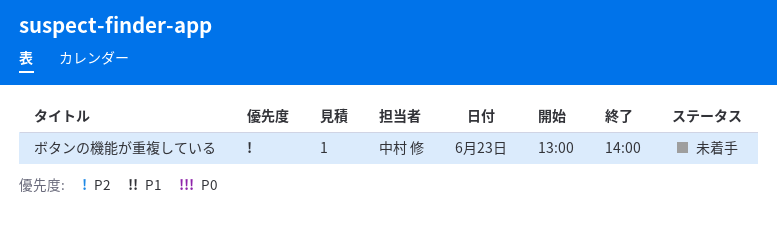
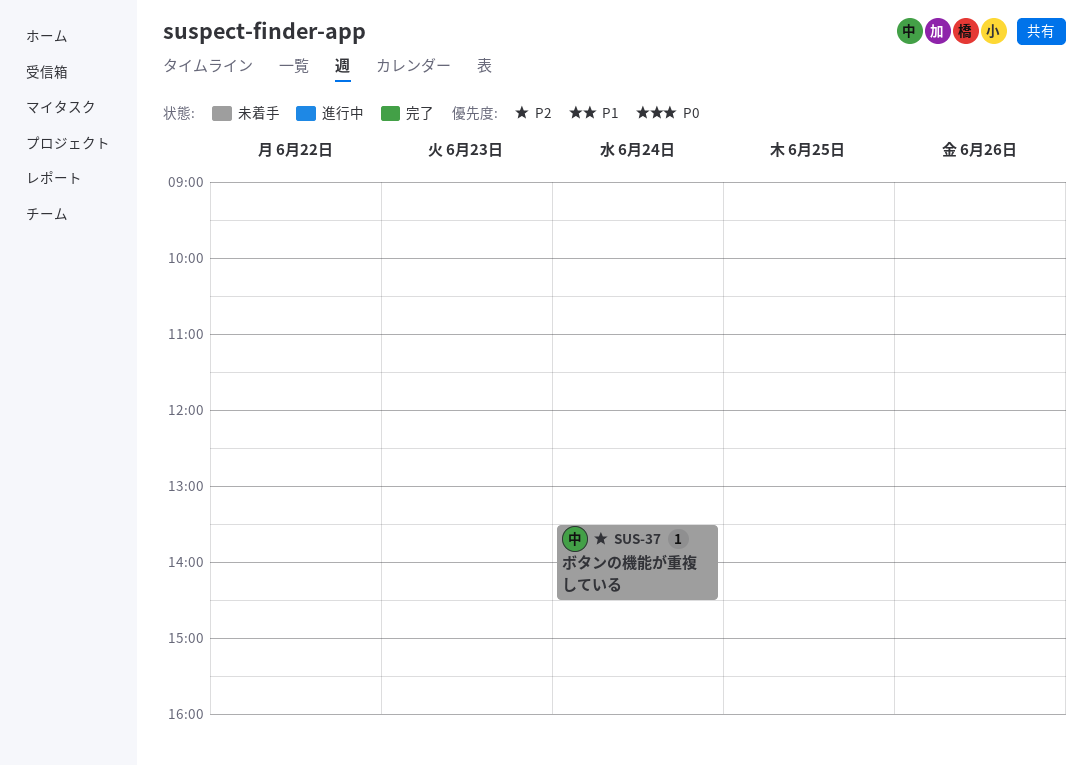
ボタンの機能が重複している, day: Jun 23 -> Jun 24
ボタンの機能が重複している, begins: 13:00 -> 13:30
ボタンの機能が重複している, ends: 14:00 -> 14:30

